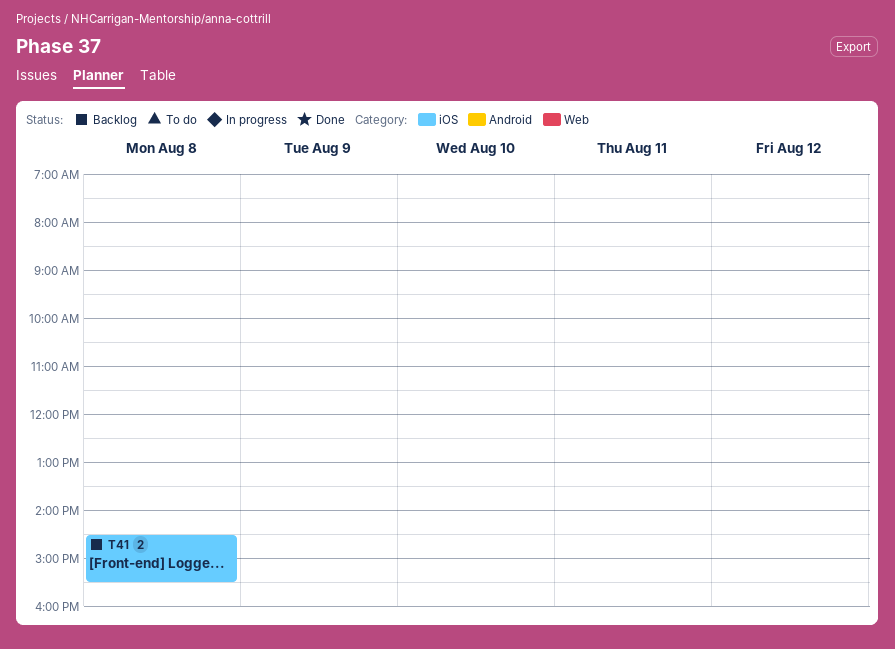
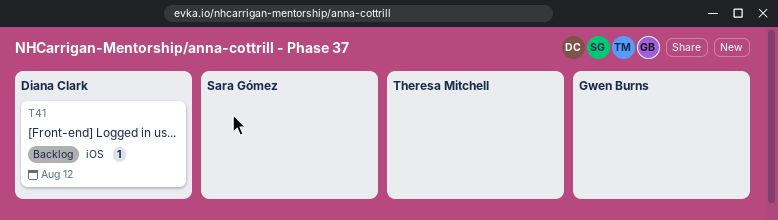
T41, estimate: 2 -> 1
T41, day: Aug 8 -> Aug 12

